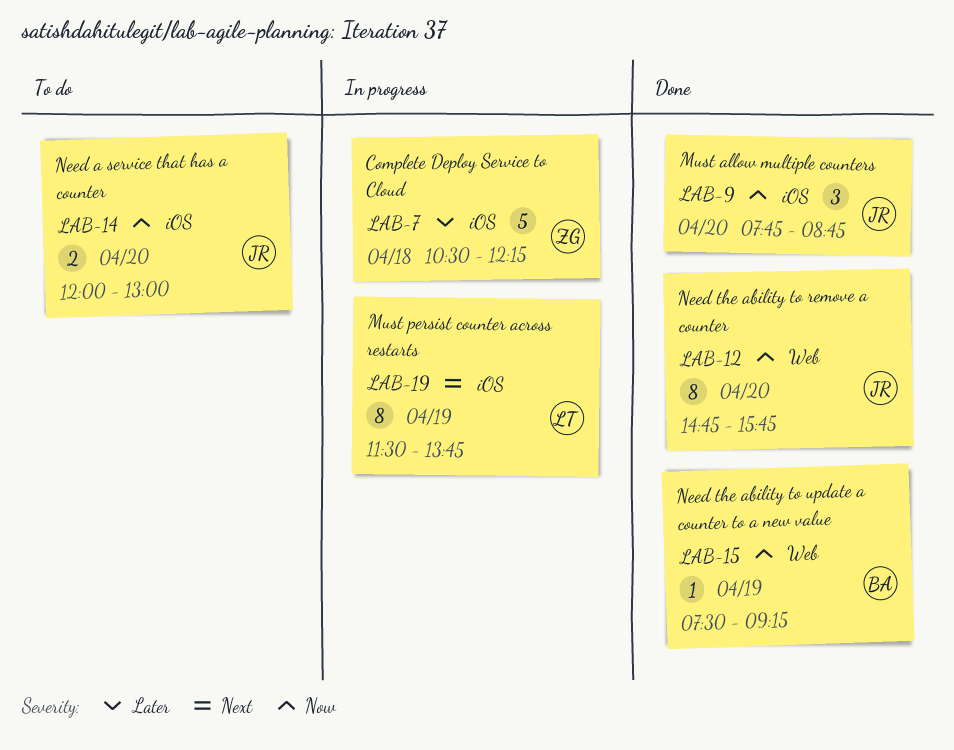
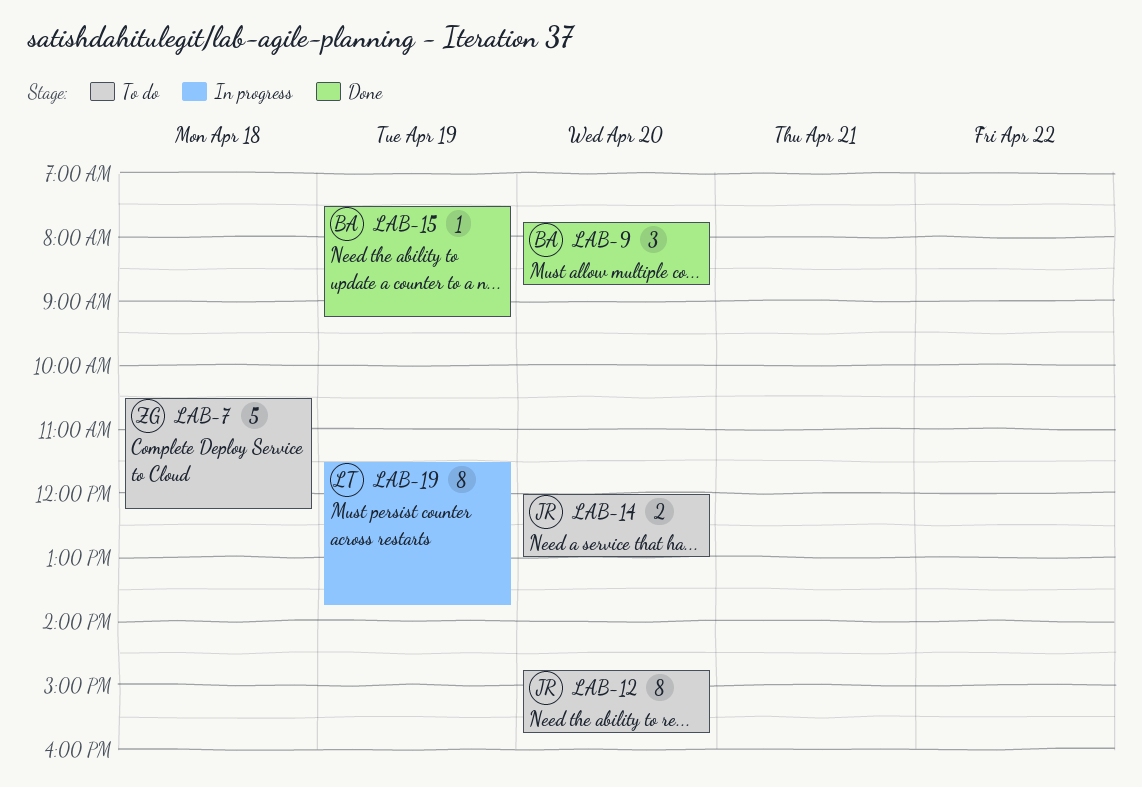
LAB-7, status: In progress -> To do
LAB-9, owner: JR -> BA
LAB-12, status: Done -> To do

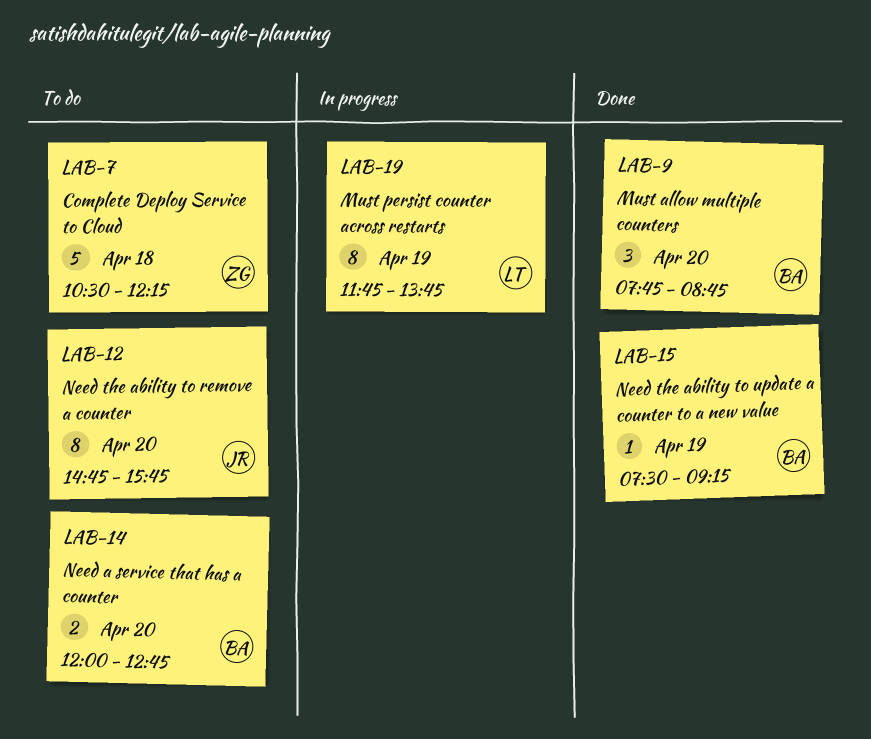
LAB-14, owner: JR -> BA
LAB-14, ends: 13:00 -> 12:45
LAB-19, begins: 11:30 -> 11:45

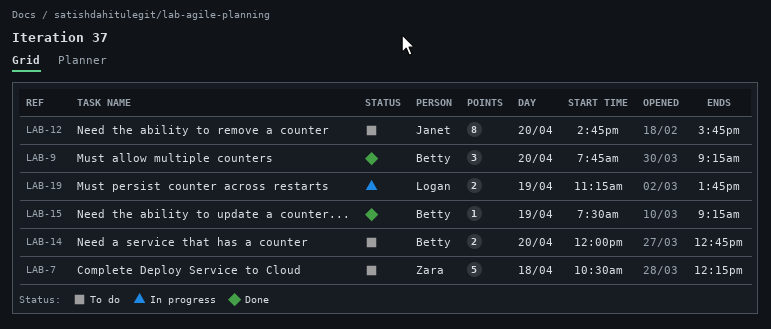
LAB-9, ends: 08:45 -> 09:15
LAB-19, estimate: 8 -> 2
LAB-19, begins: 11:45 -> 11:15

